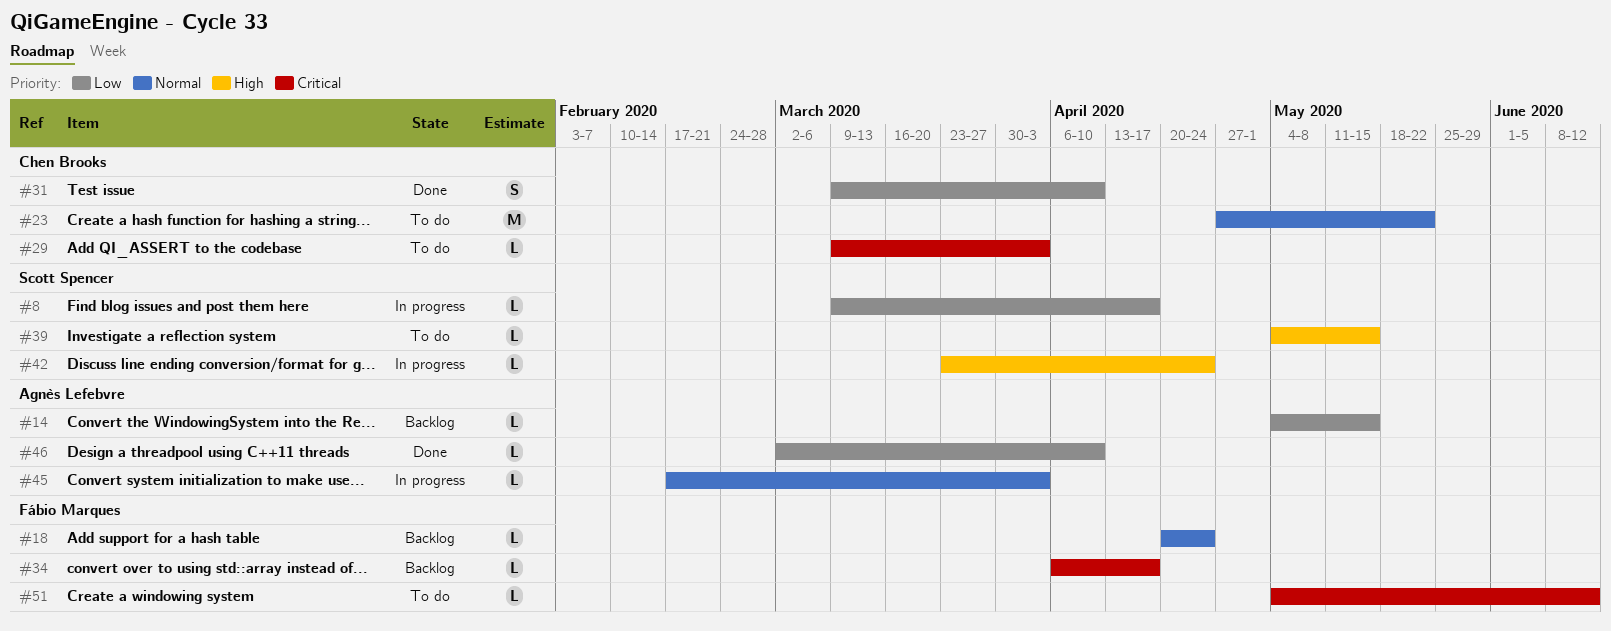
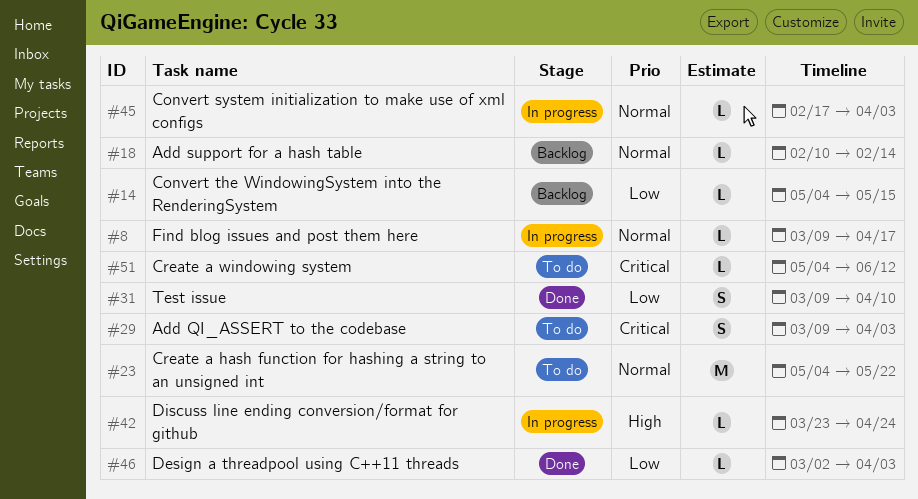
#8, priority: Low -> Normal
#18, start: Apr 20 -> Feb 10
#18, due: Apr 24 -> Feb 14
#23, start: Apr 27 -> May 4
#29, estimate: L -> S
#34: present -> none
#39: present -> none
#46, due: Apr 10 -> Apr 3

